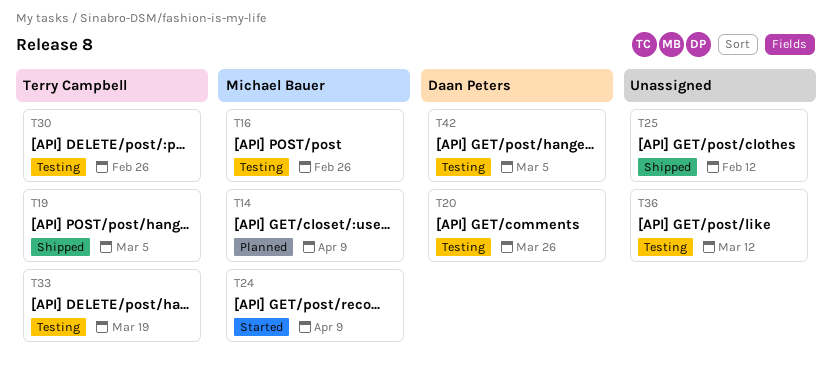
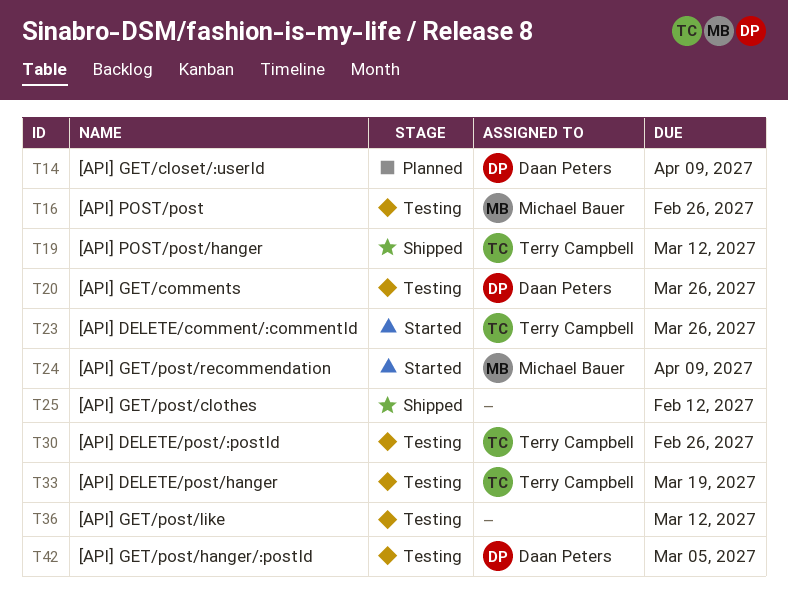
T14, owner: Michael Bauer -> Daan Peters
T19, due: Mar 5 -> Mar 12
T23: none -> present

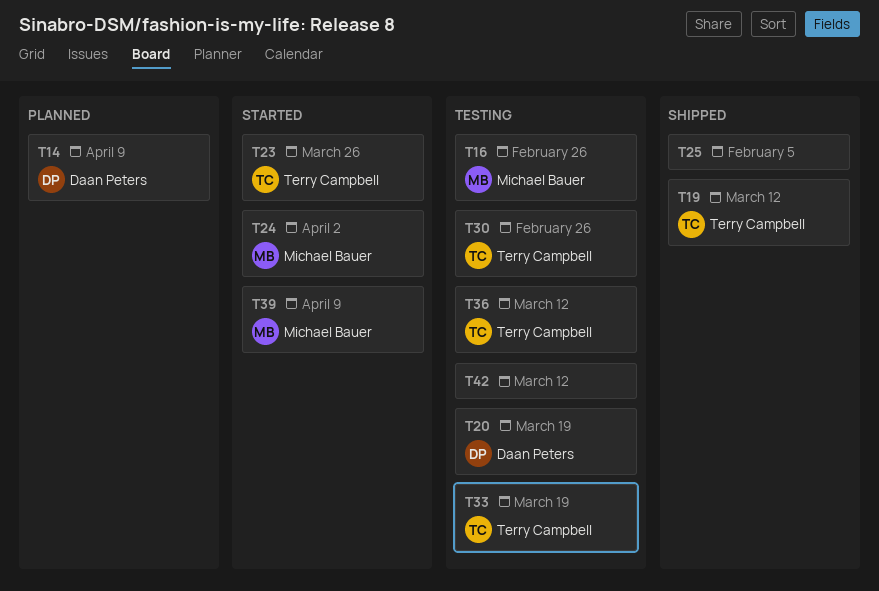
T20, due: Mar 26 -> Mar 19
T24, due: Apr 9 -> Apr 2
T25, due: Feb 12 -> Feb 5
T36, owner: none -> Terry Campbell
T39: none -> present
T42, owner: Daan Peters -> none
T42, due: Mar 5 -> Mar 12

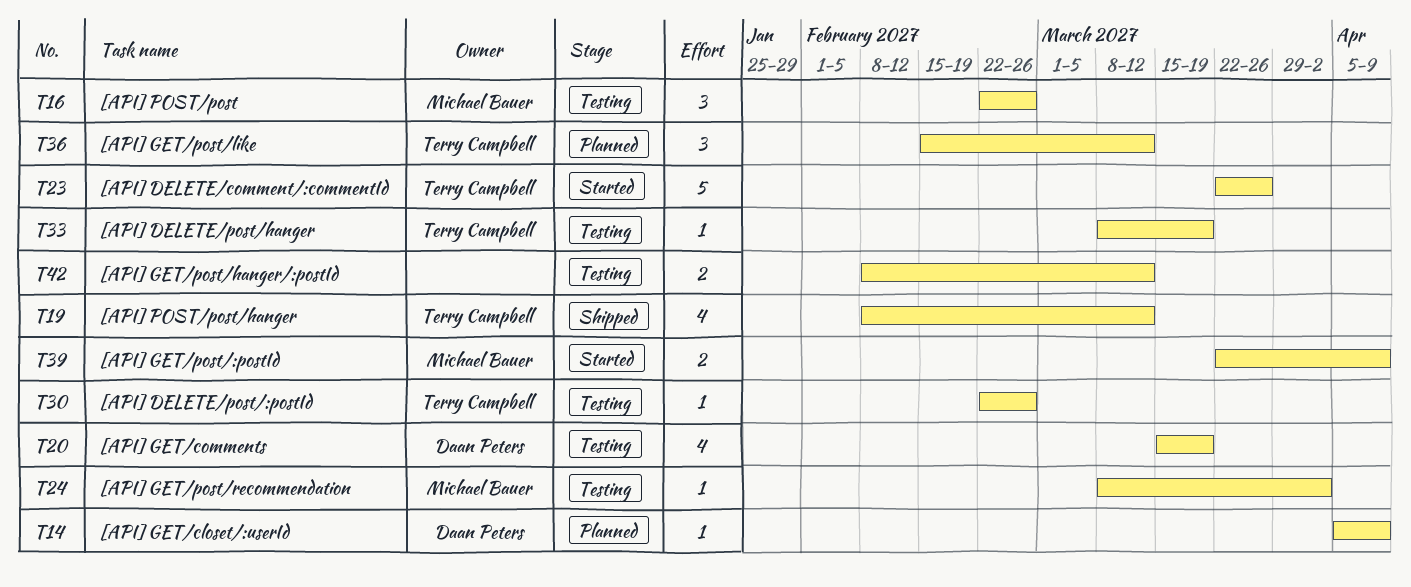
T24, status: Started -> Testing
T25: present -> none
T36, status: Testing -> Planned

